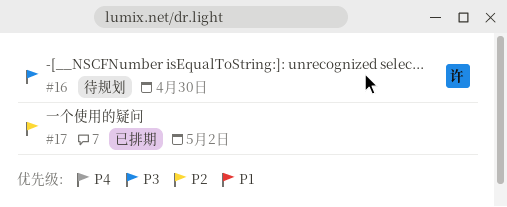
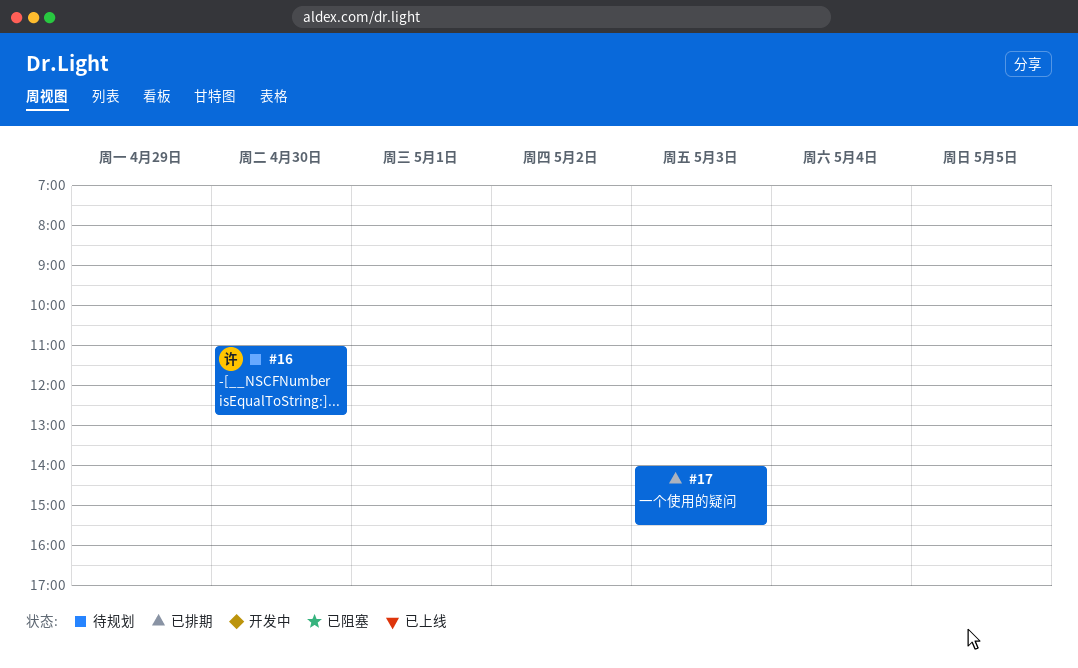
#17, day: May 2 -> May 3

